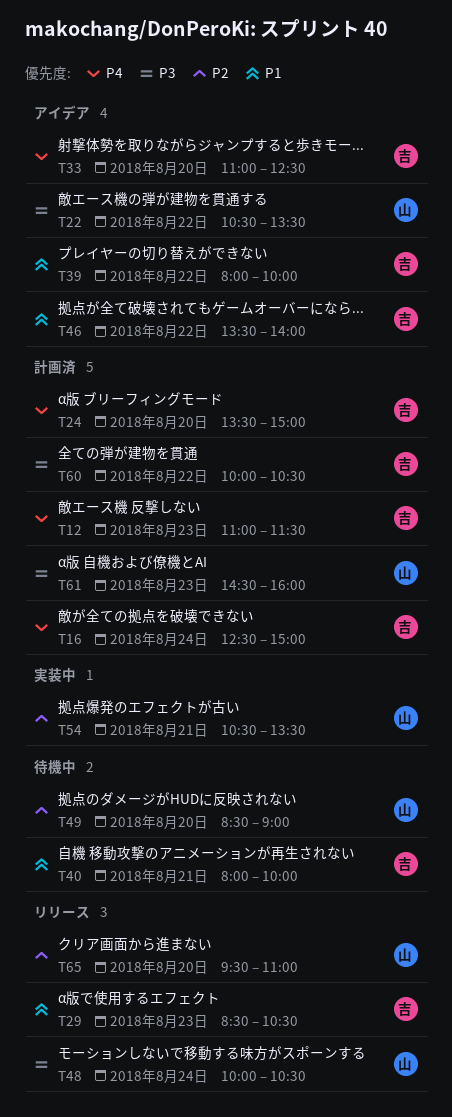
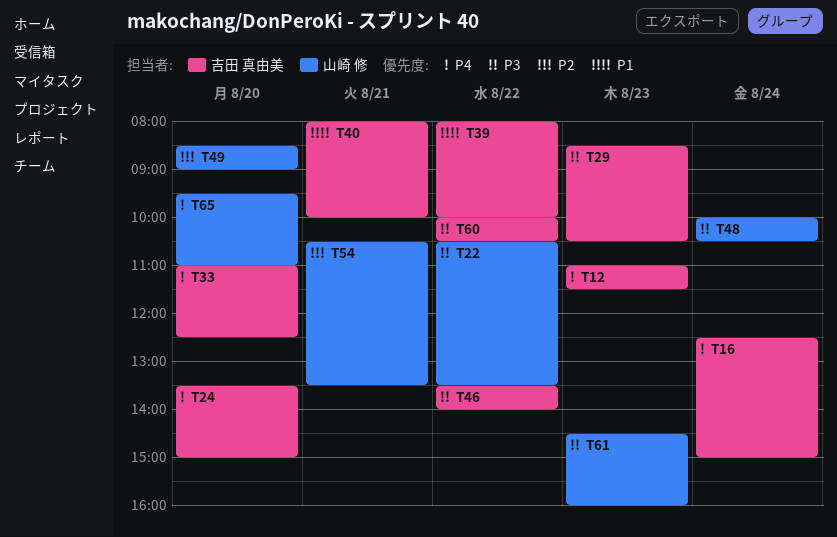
T29, priority: P1 -> P3
T46, priority: P1 -> P3
T65, priority: P2 -> P4

